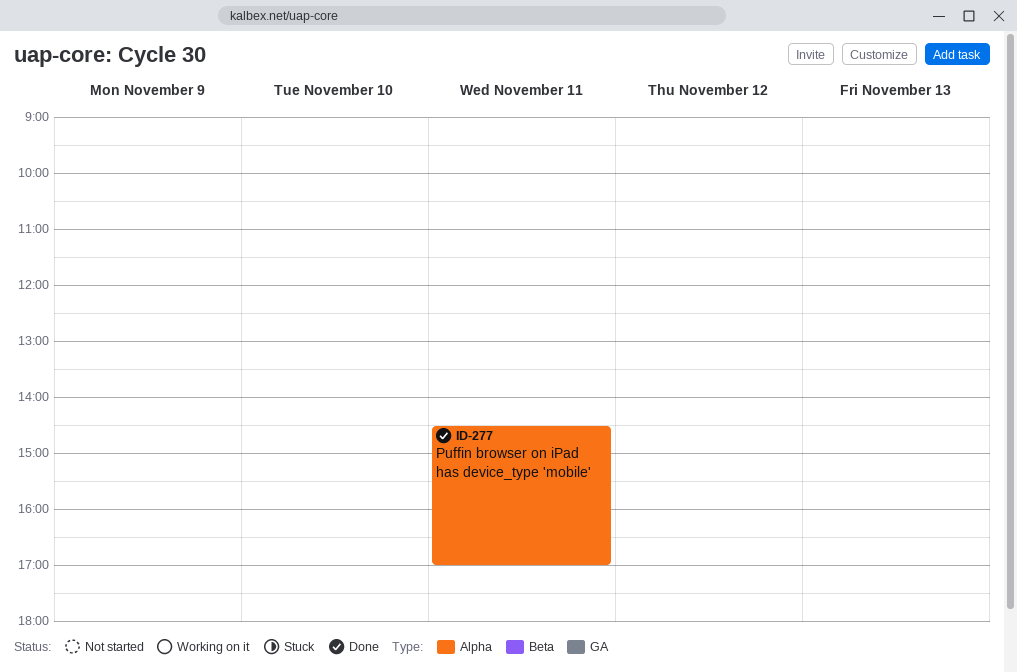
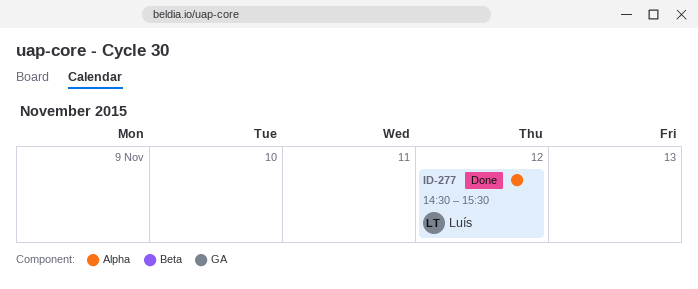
ID-277, day: Nov 11 -> Nov 12
ID-277, ends: 17:00 -> 15:30

